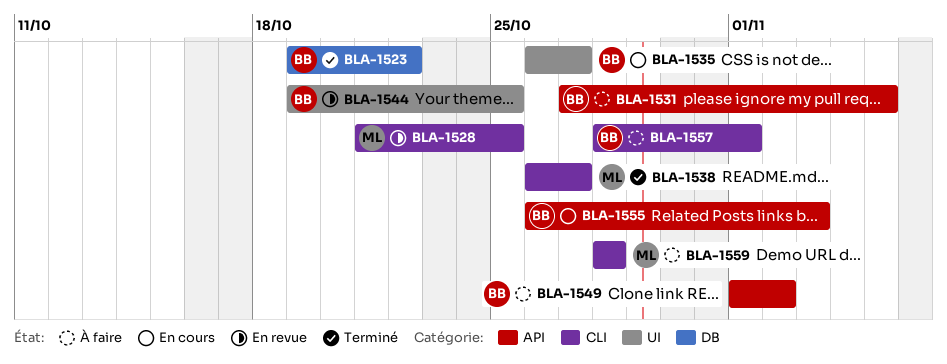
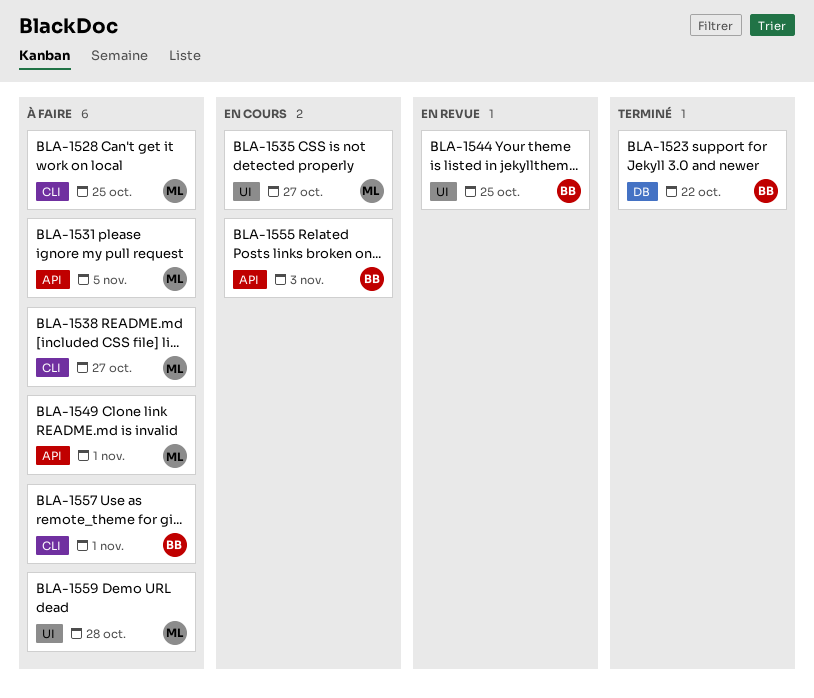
BLA-1528, status: En revue -> À faire
BLA-1531, owner: BB -> ML
BLA-1535, owner: BB -> ML
BLA-1538, status: Terminé -> À faire
BLA-1549, owner: BB -> ML
BLA-1549, due: Nov 2 -> Nov 1
BLA-1559, label: CLI -> UI

